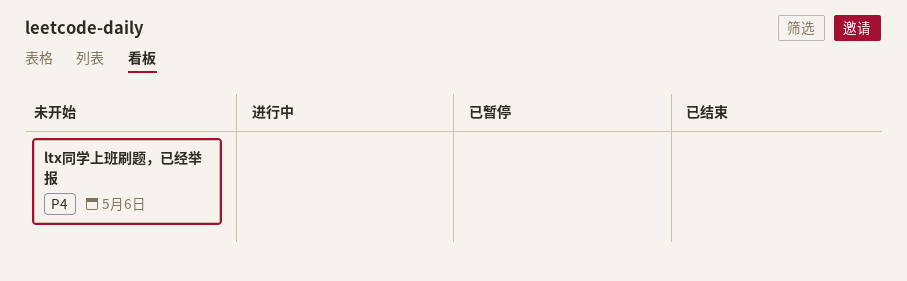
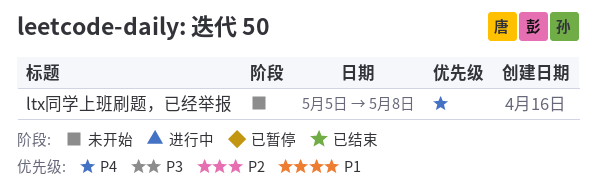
ltx同学上班刷题，已经举报, due: May 6 -> May 8

